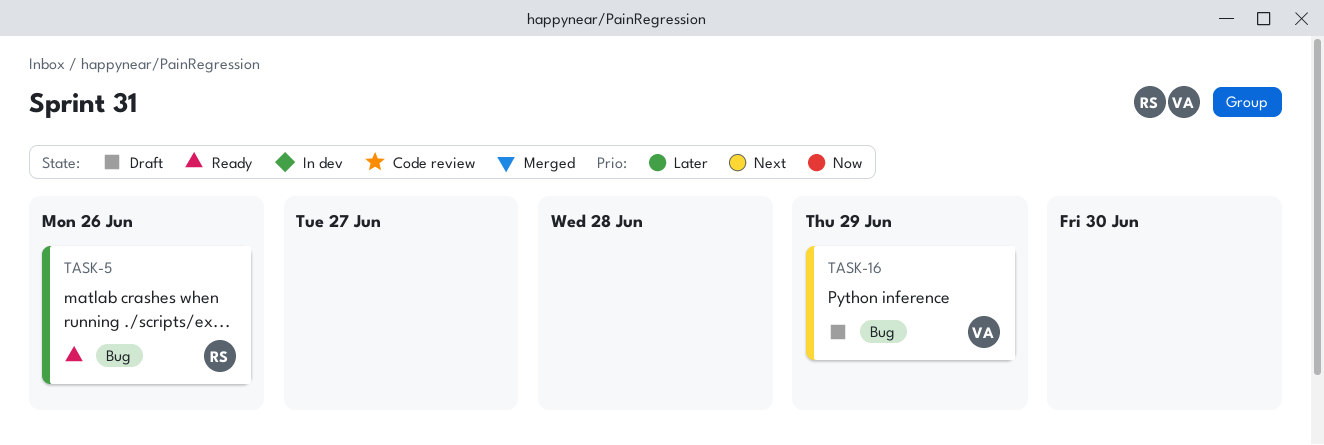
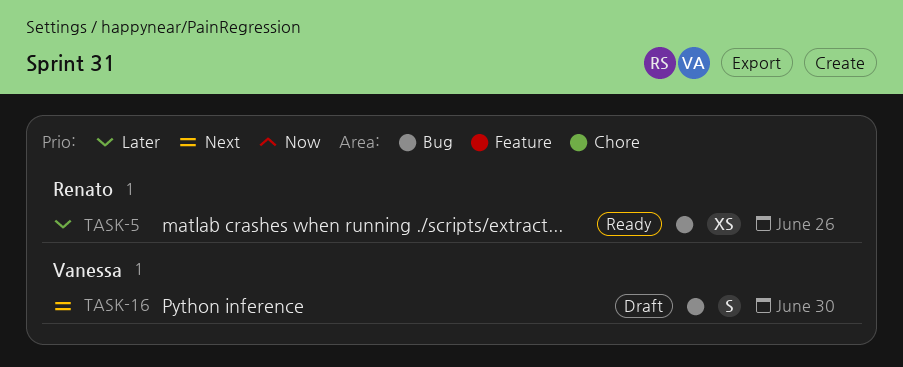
TASK-16, due: Jun 29 -> Jun 30

